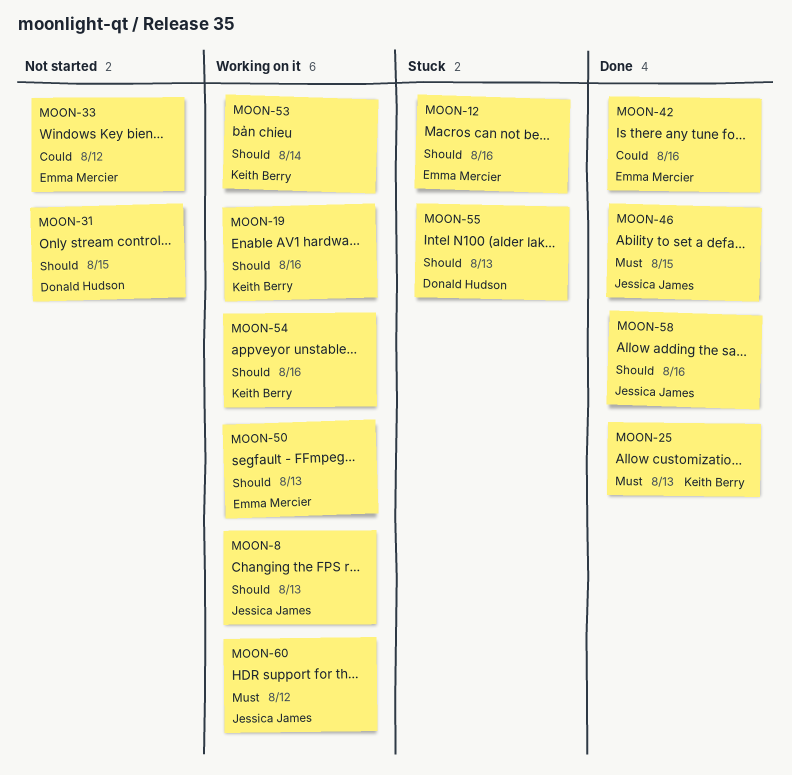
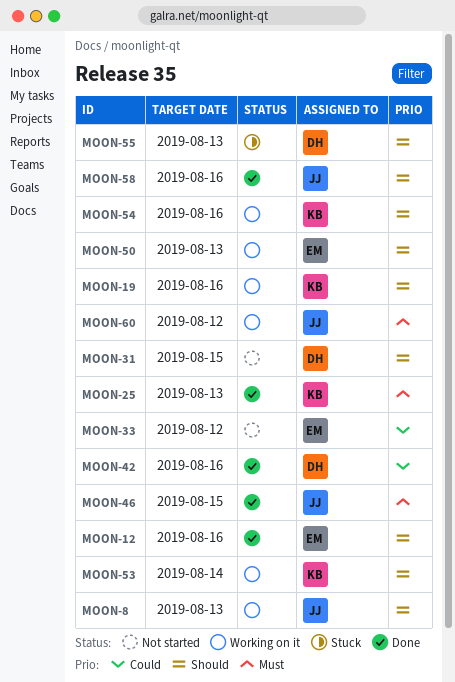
MOON-12, status: Stuck -> Done
MOON-42, owner: Emma Mercier -> Donald Hudson

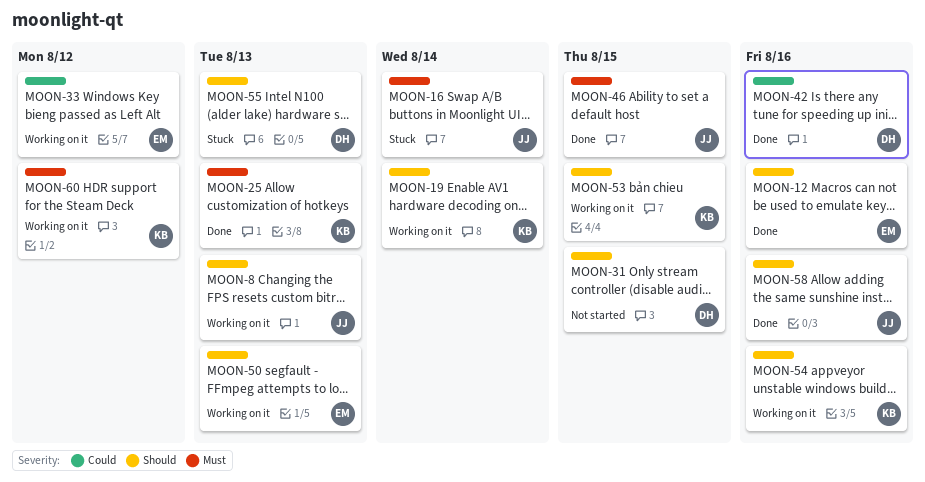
MOON-16: none -> present
MOON-19, due: Aug 16 -> Aug 14
MOON-33, status: Not started -> Working on it
MOON-53, due: Aug 14 -> Aug 15
MOON-60, owner: JJ -> KB

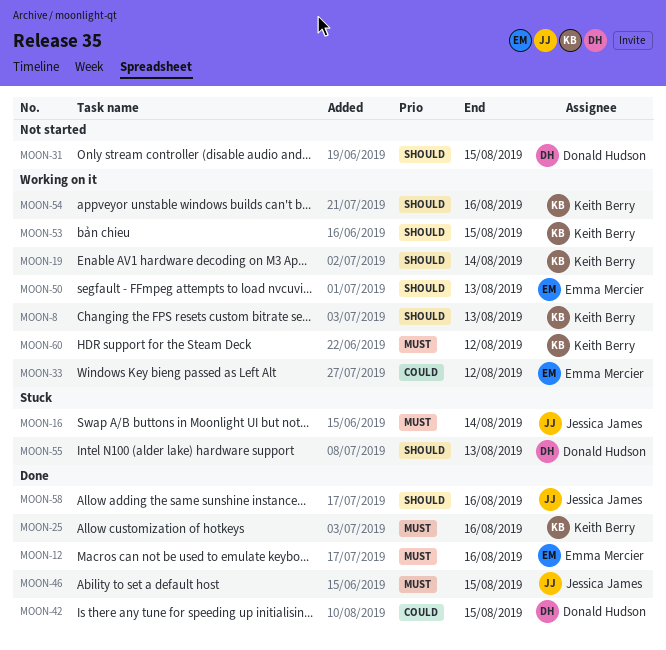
MOON-8, owner: Jessica James -> Keith Berry
MOON-12, priority: Should -> Must
MOON-25, due: Aug 13 -> Aug 16
MOON-42, due: Aug 16 -> Aug 15

